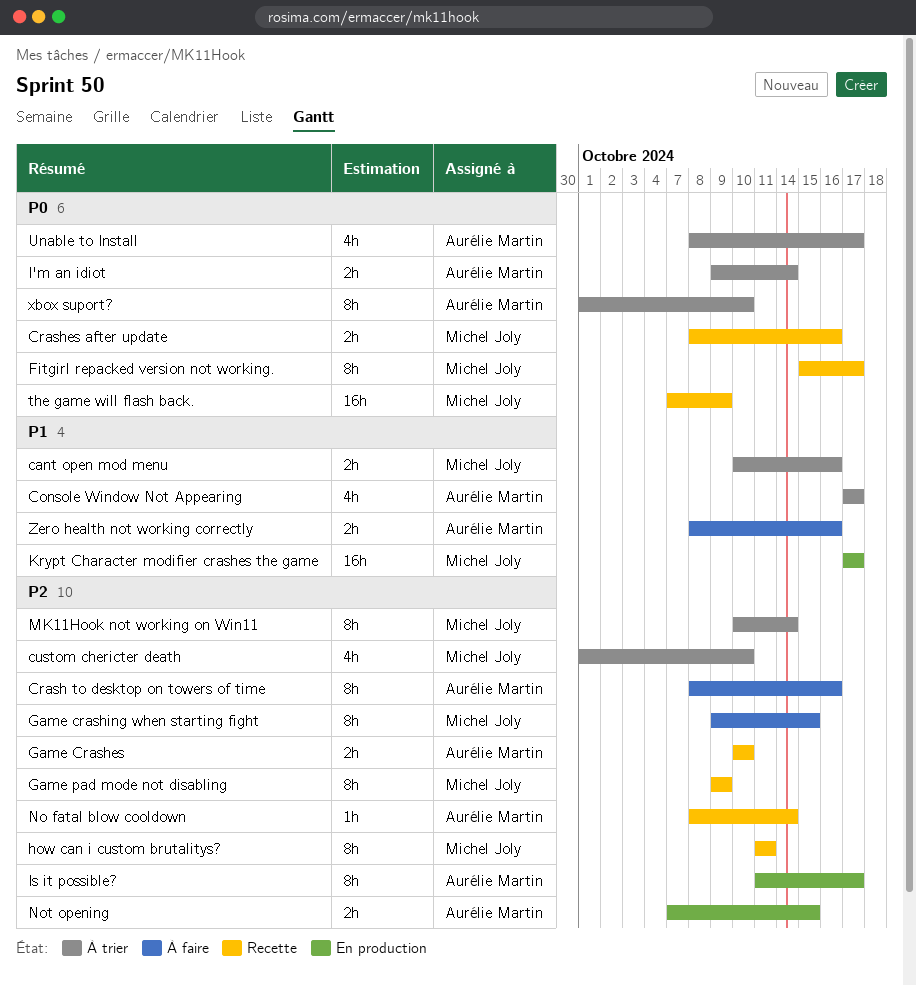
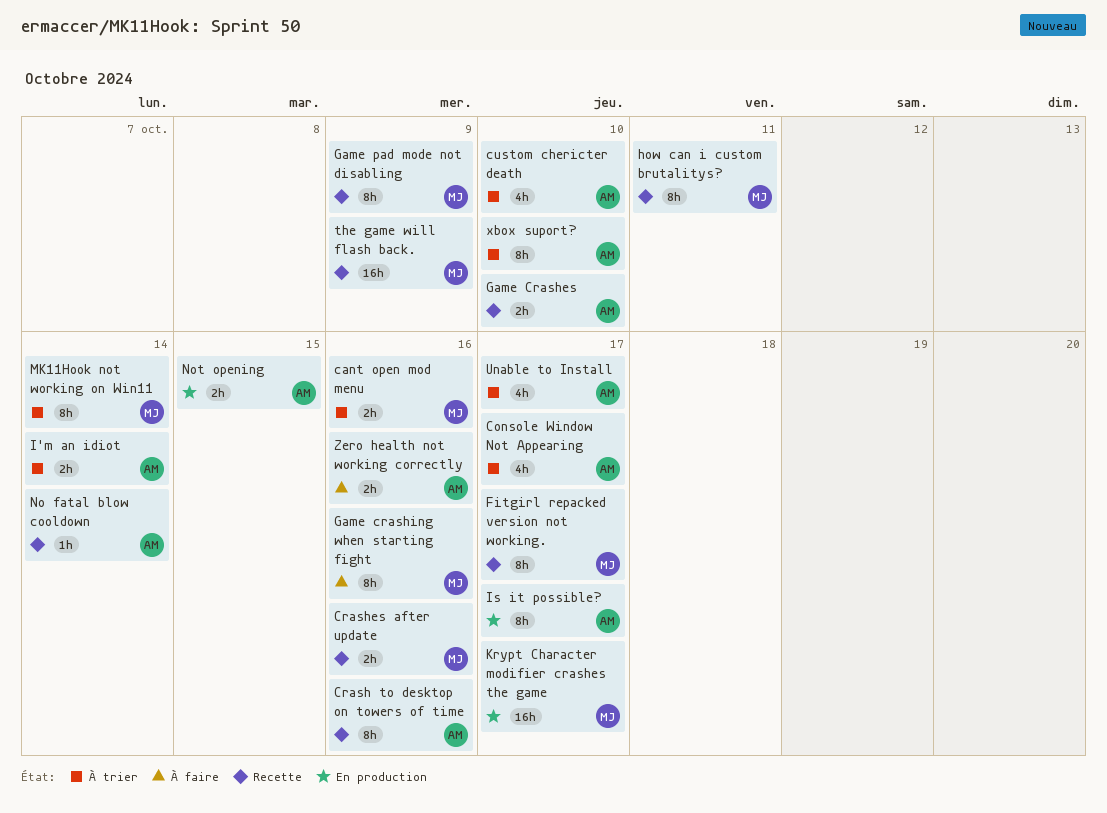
Crash to desktop on towers of time, status: À faire -> Recette
custom chericter death, owner: Michel Joly -> Aurélie Martin
Game crashing when starting fight, due: Oct 15 -> Oct 16

